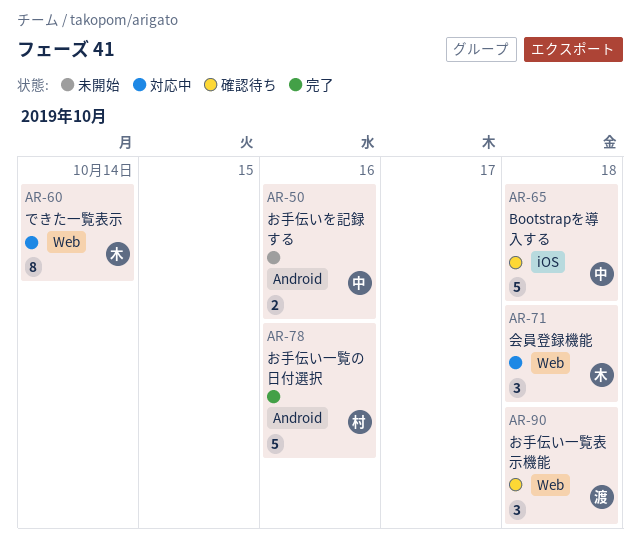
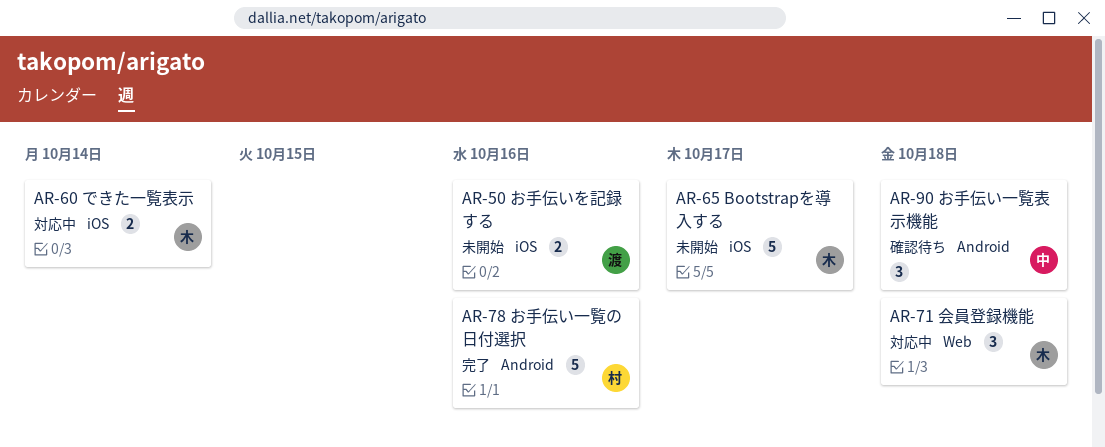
AR-50, owner: 中 -> 渡
AR-50, label: Android -> iOS
AR-60, label: Web -> iOS
AR-60, estimate: 8 -> 2
AR-65, status: 確認待ち -> 未開始
AR-65, owner: 中 -> 木
AR-65, due: Oct 18 -> Oct 17
AR-90, owner: 渡 -> 中
AR-90, label: Web -> Android

